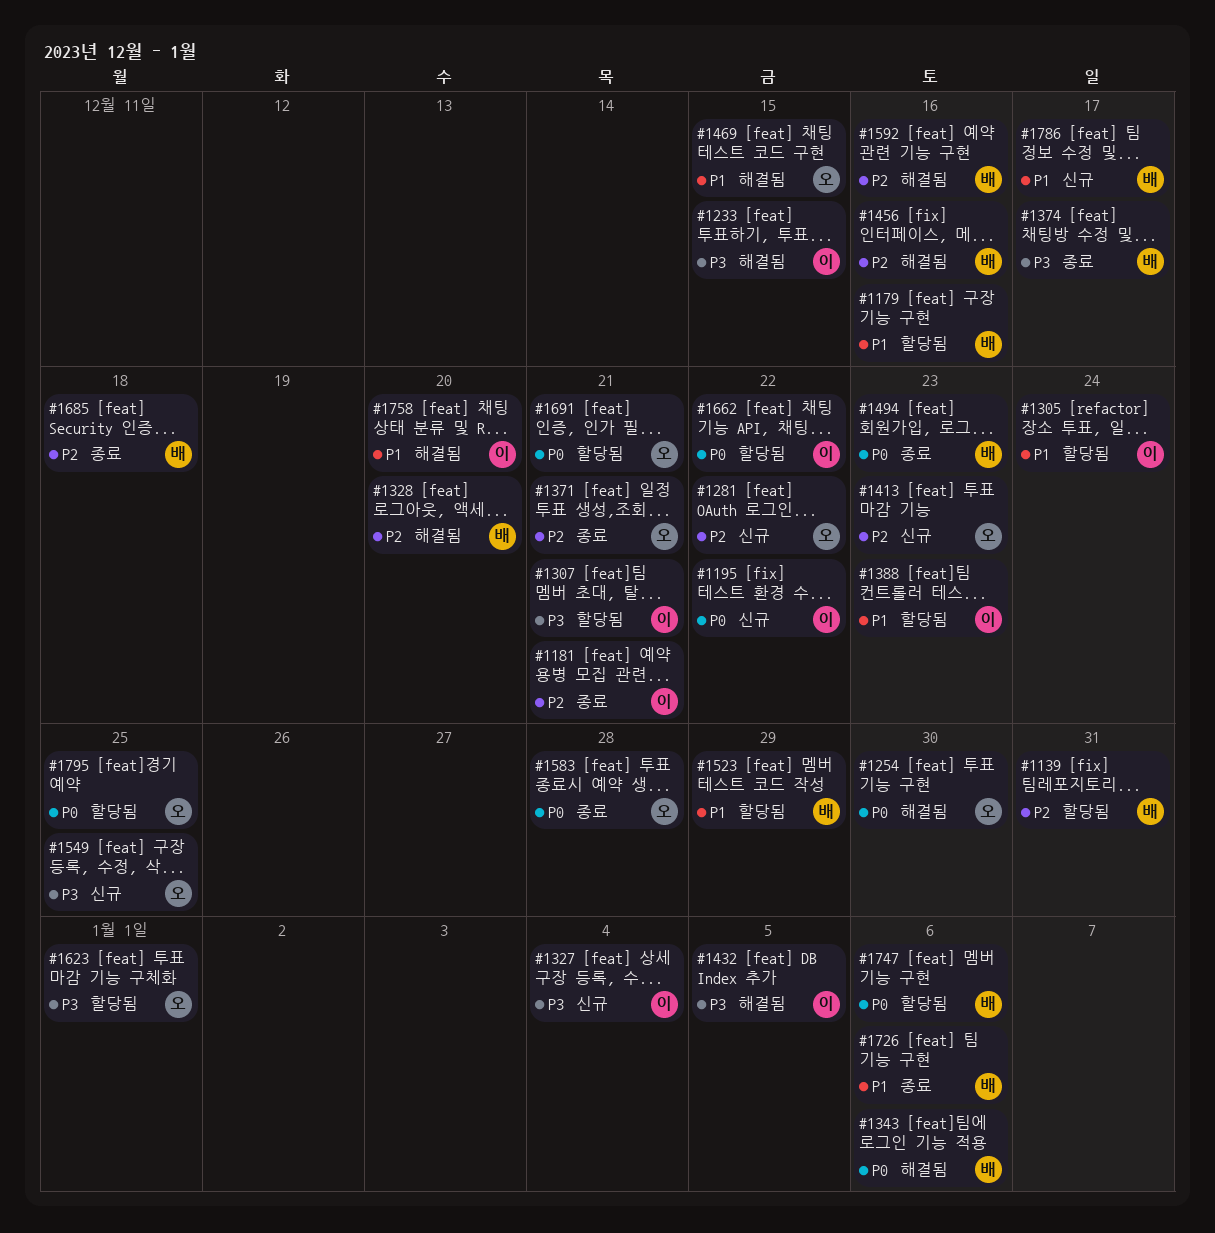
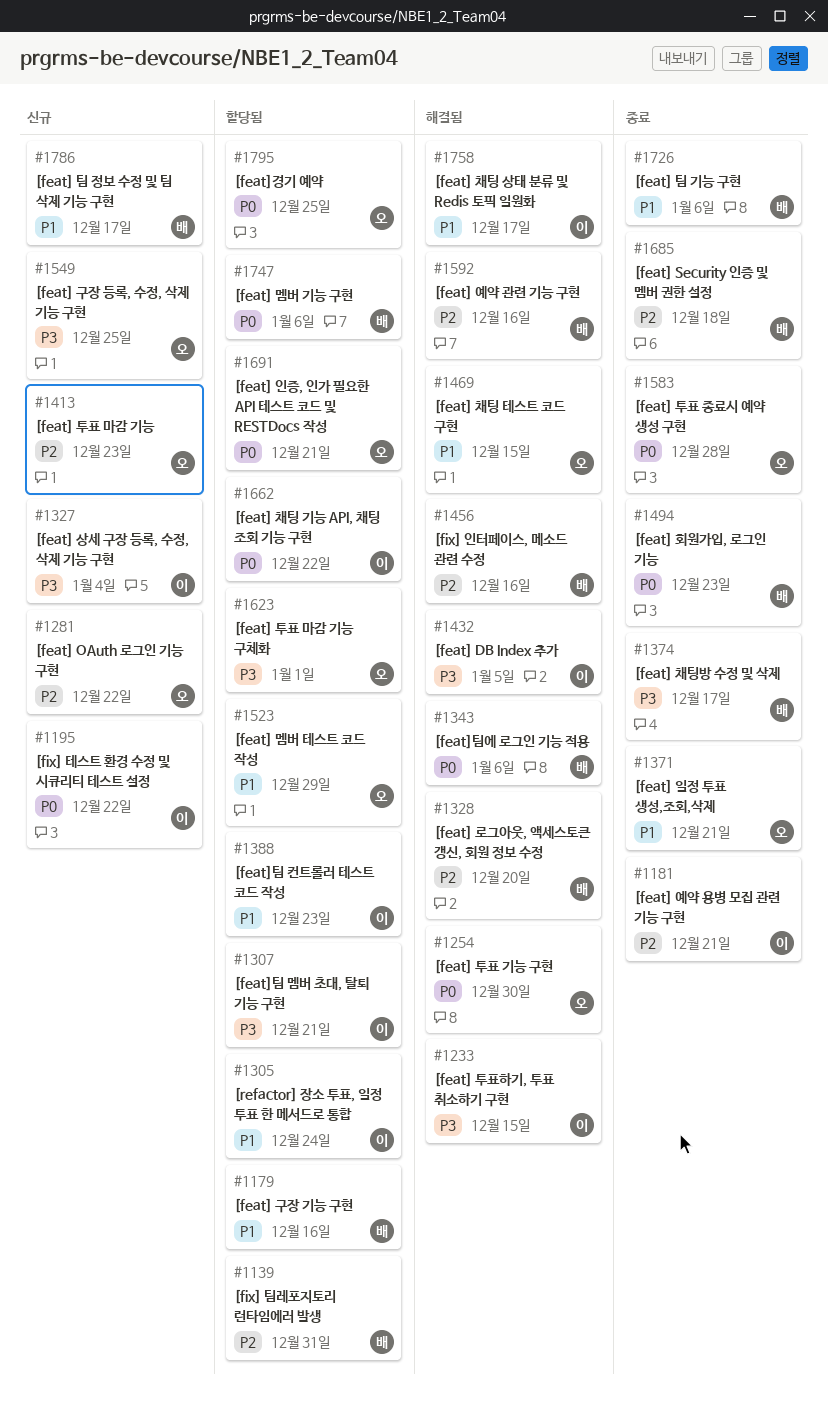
#1371, priority: P2 -> P1
#1523, owner: 배 -> 오
#1758, due: Dec 20 -> Dec 17

